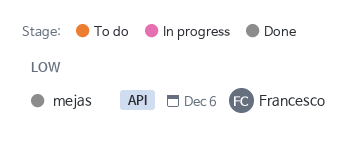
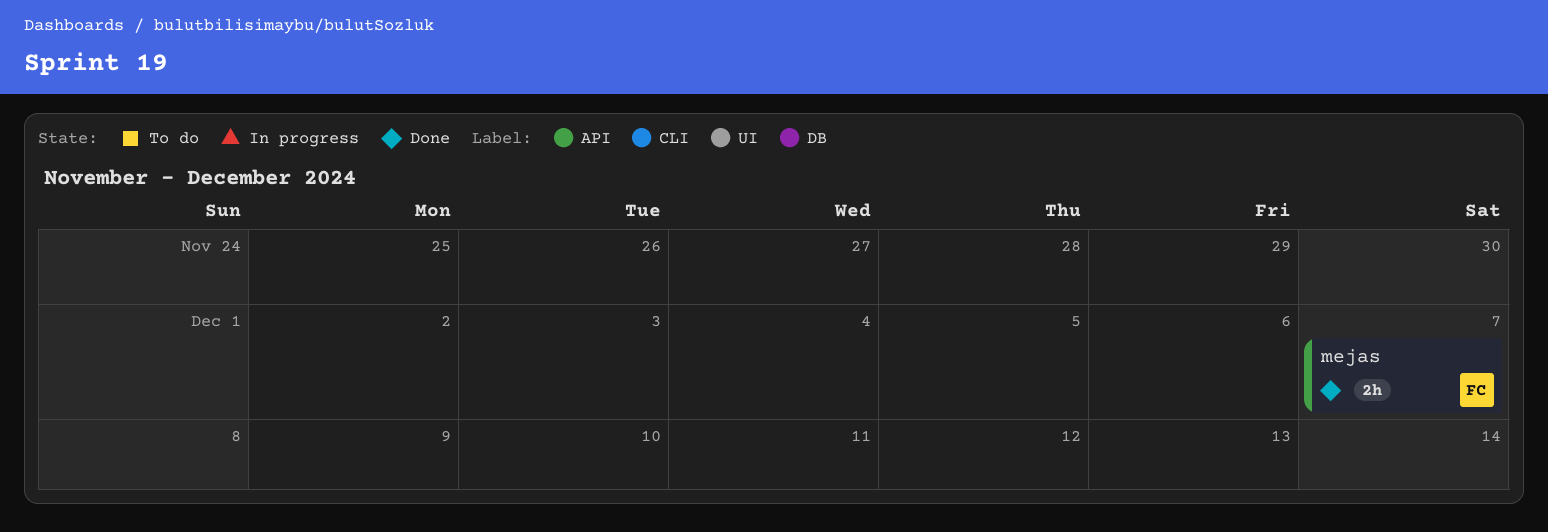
mejas, due: Dec 6 -> Dec 7

